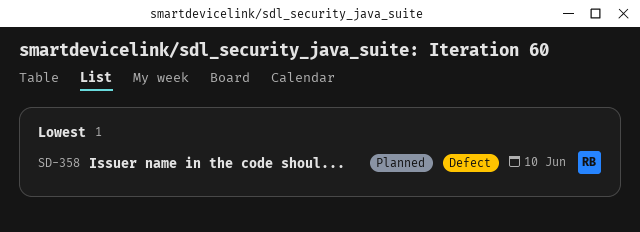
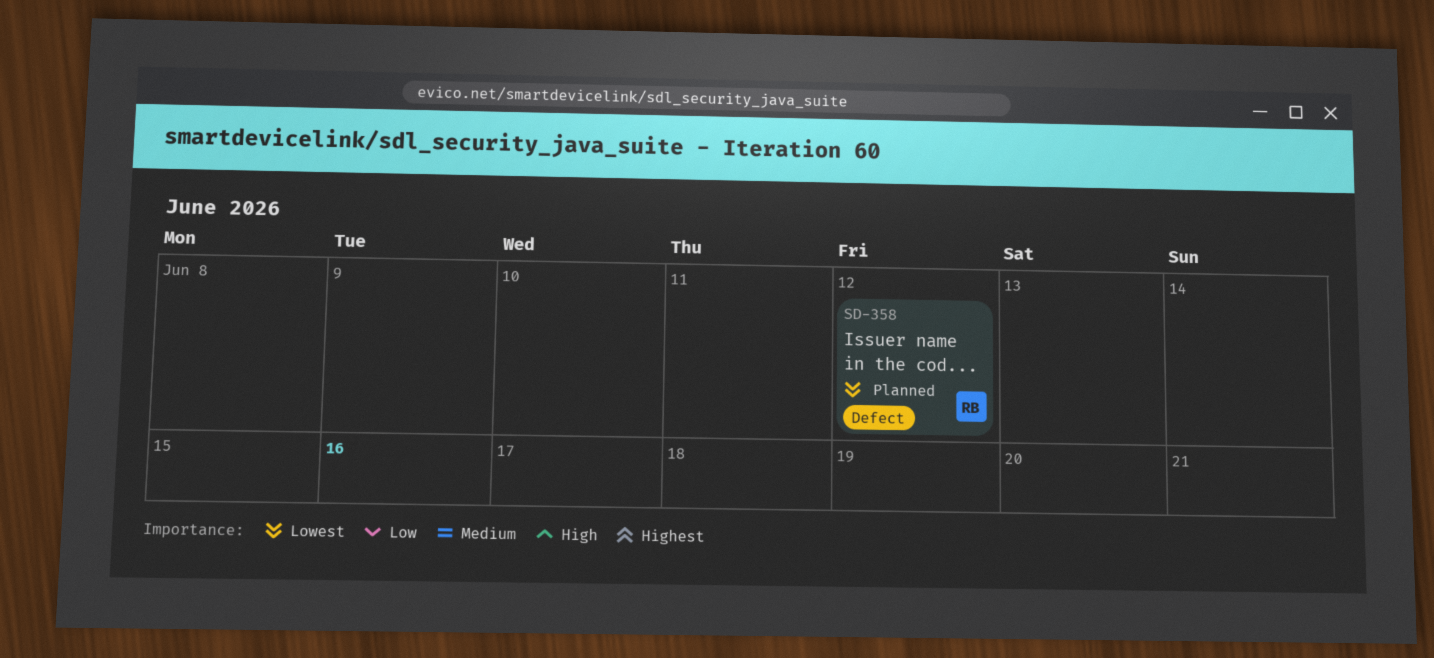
SD-358, due: Jun 10 -> Jun 12

